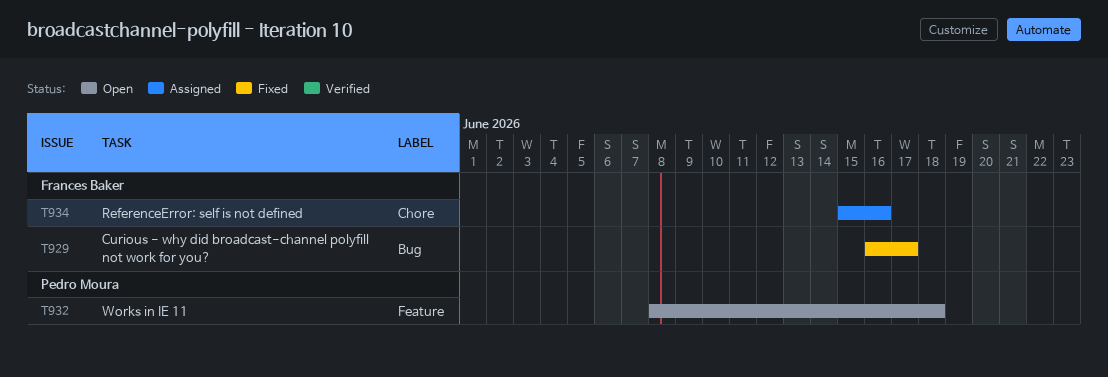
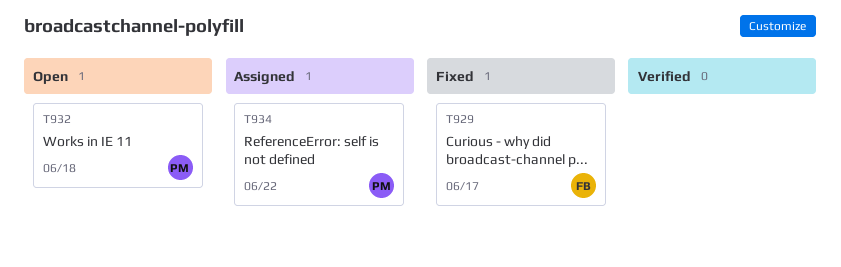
T934, owner: Frances Baker -> Pedro Moura
T934, due: Jun 16 -> Jun 22

